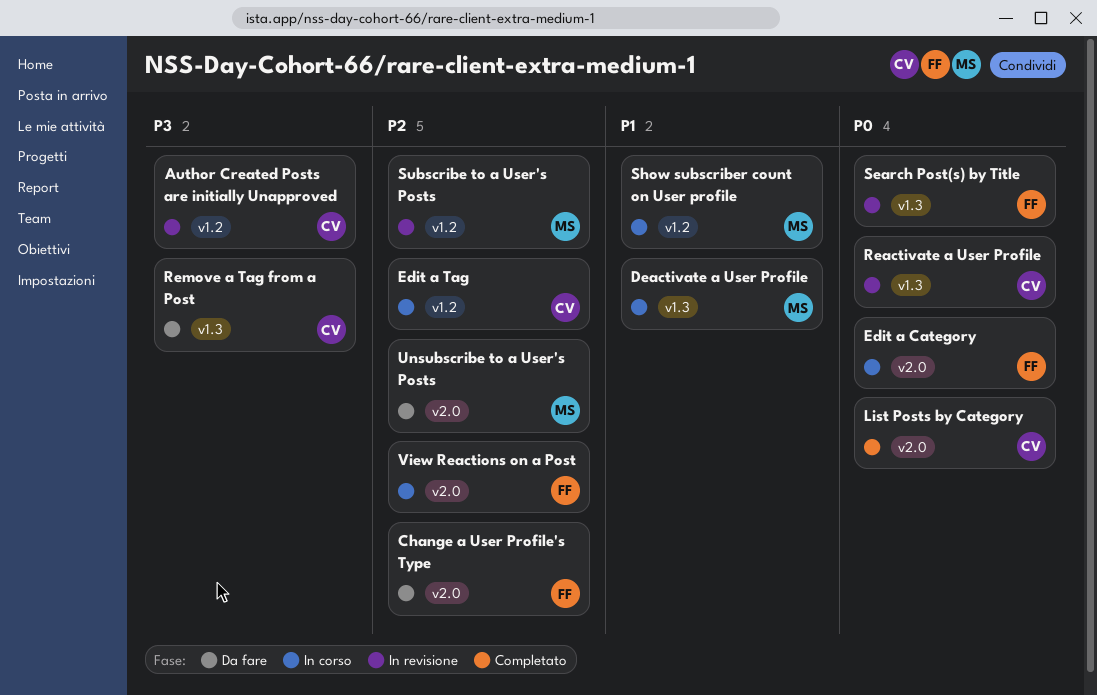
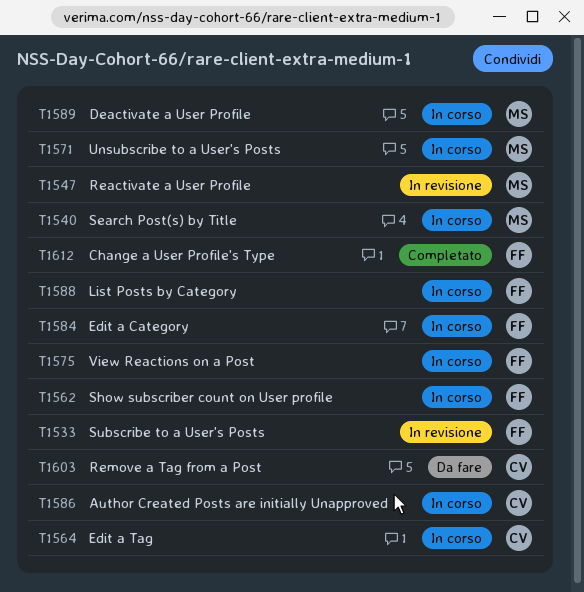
Author Created Posts are initially Unapproved, status: In revisione -> In corso
Change a User Profile's Type, status: Da fare -> Completato
List Posts by Category, status: Completato -> In corso
List Posts by Category, owner: CV -> FF
Reactivate a User Profile, owner: CV -> MS
Search Post(s) by Title, status: In revisione -> In corso
Search Post(s) by Title, owner: FF -> MS
Show subscriber count on User profile, owner: MS -> FF
Subscribe to a User's Posts, owner: MS -> FF
Unsubscribe to a User's Posts, status: Da fare -> In corso

